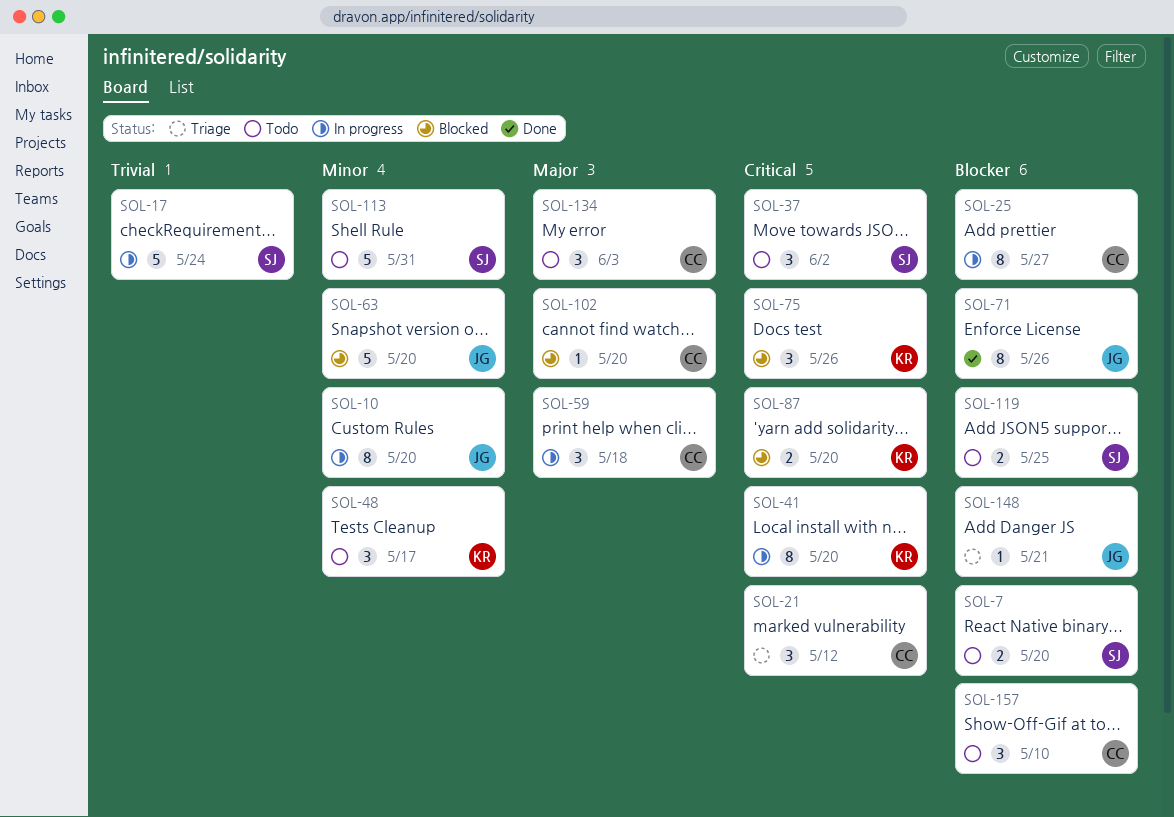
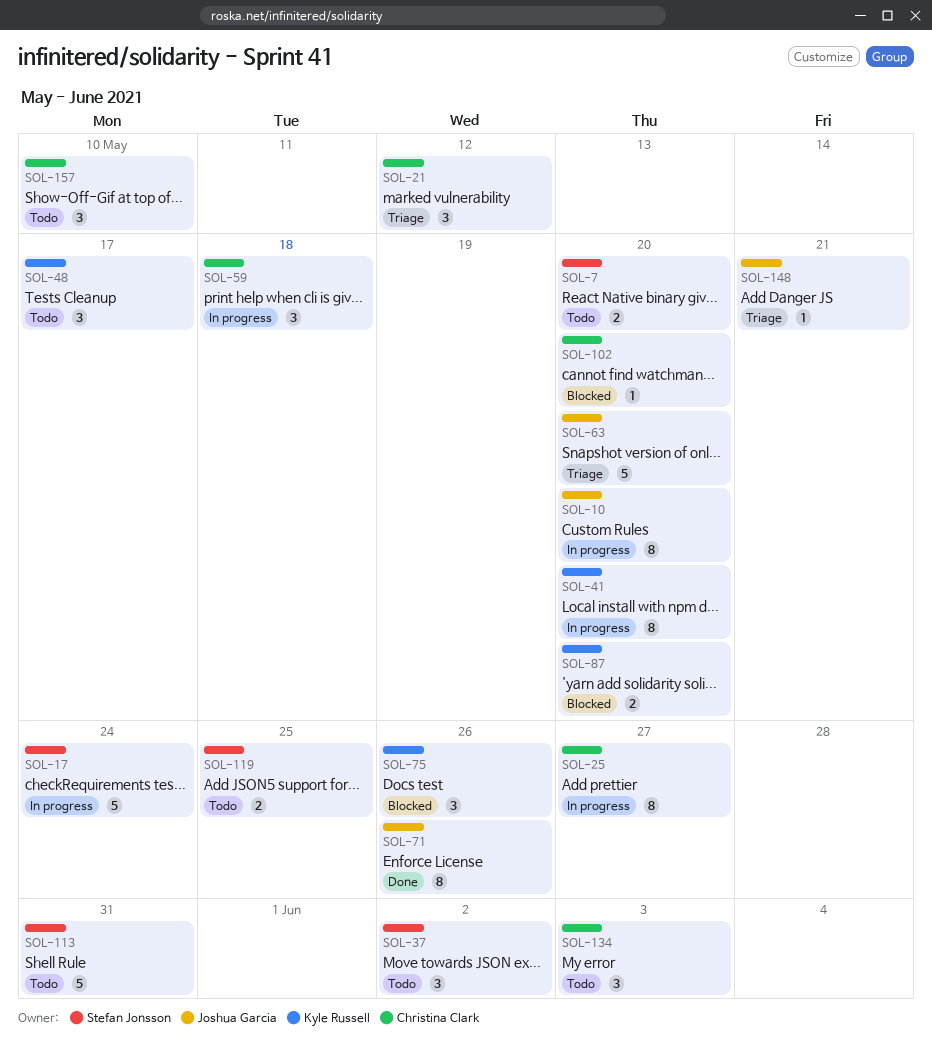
SOL-63, status: Blocked -> Triage

